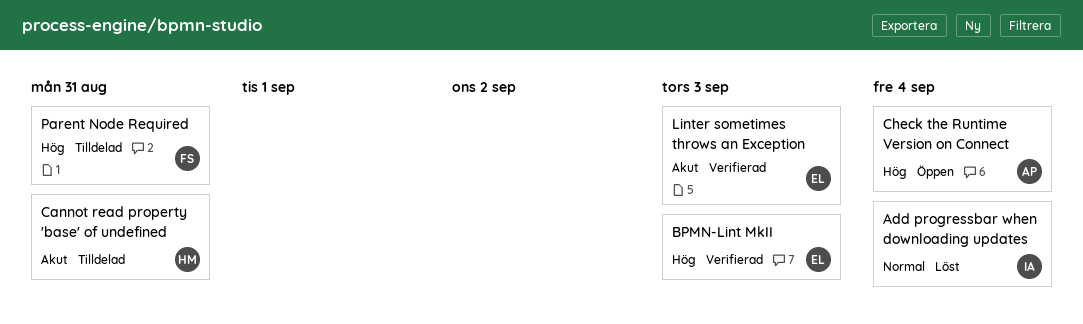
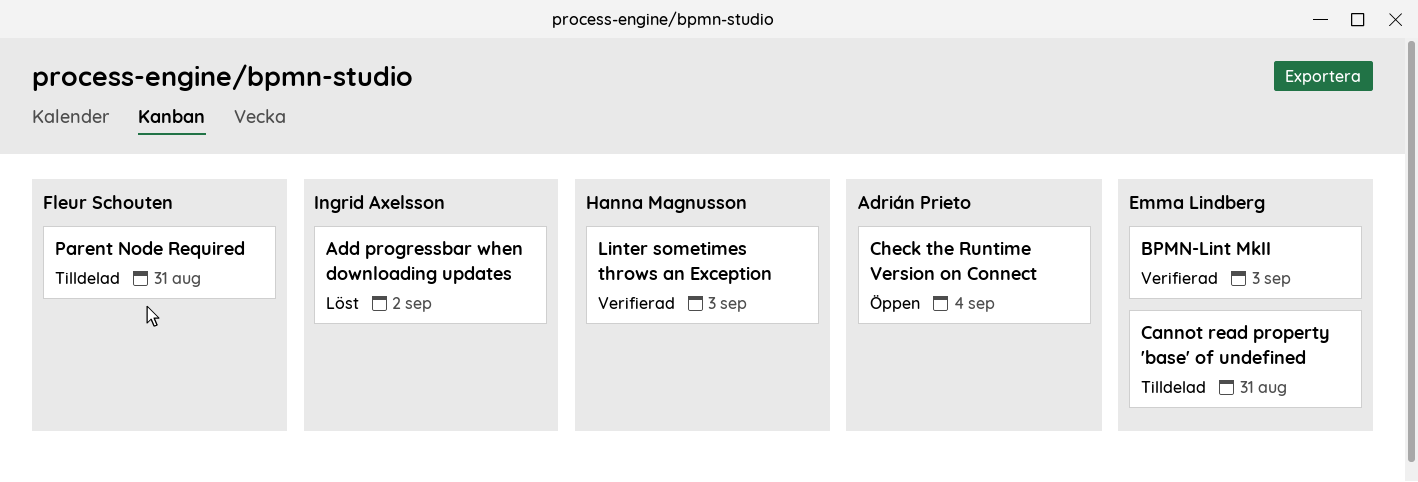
Add progressbar when downloading updates, due: Sep 4 -> Sep 2
Cannot read property 'base' of undefined, owner: Hanna Magnusson -> Emma Lindberg
Linter sometimes throws an Exception, owner: Emma Lindberg -> Hanna Magnusson

